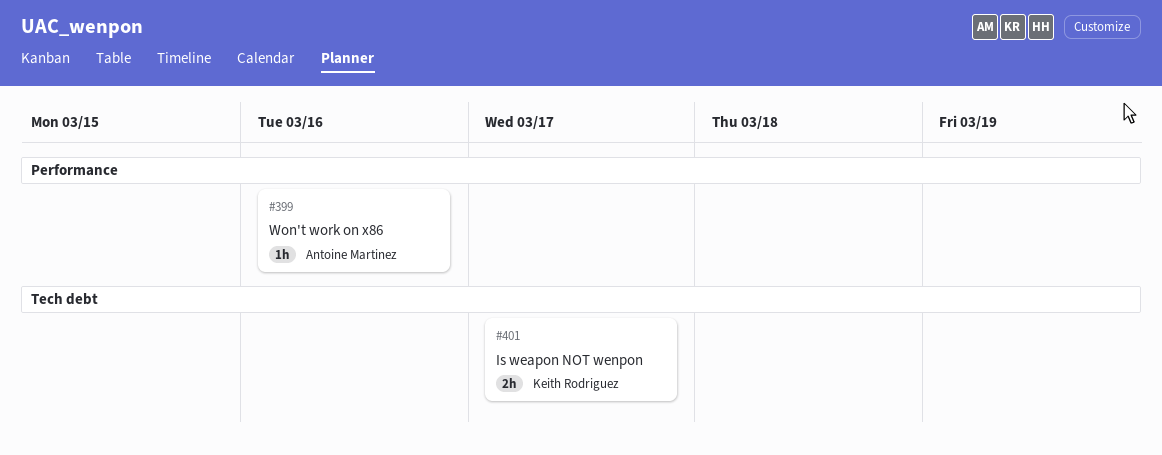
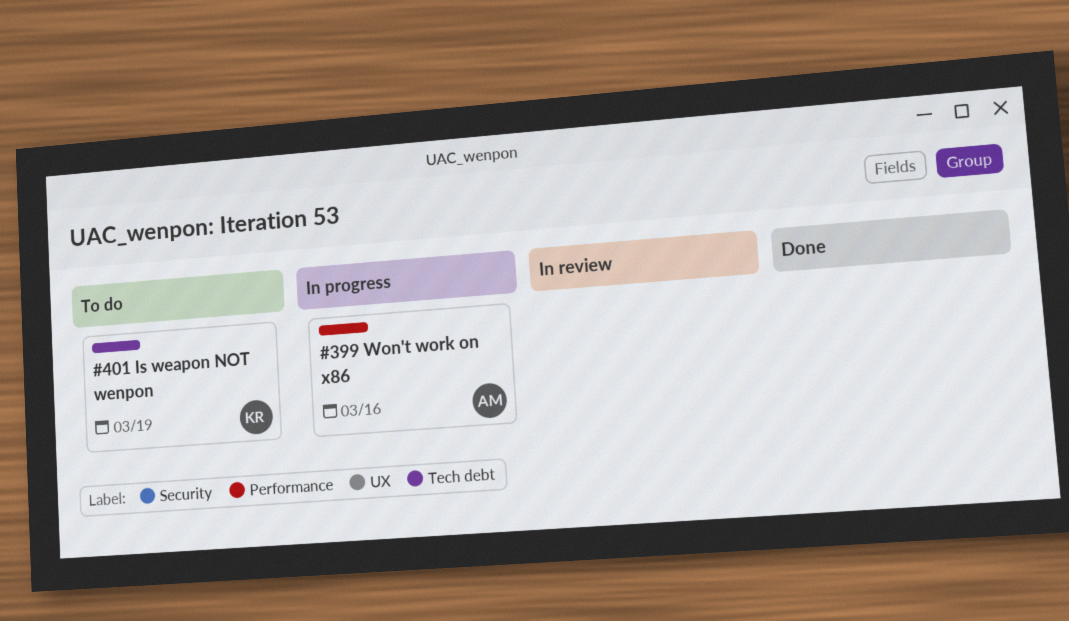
#401, due: Mar 17 -> Mar 19

